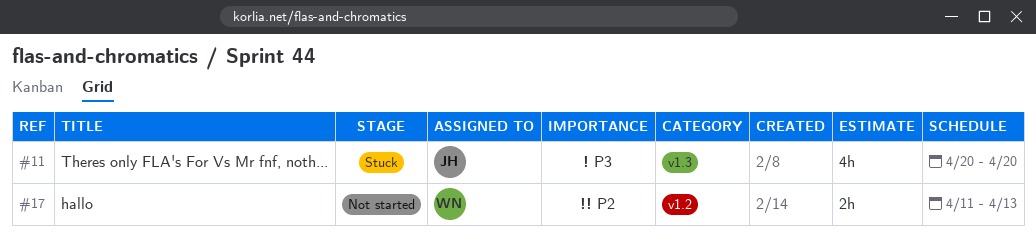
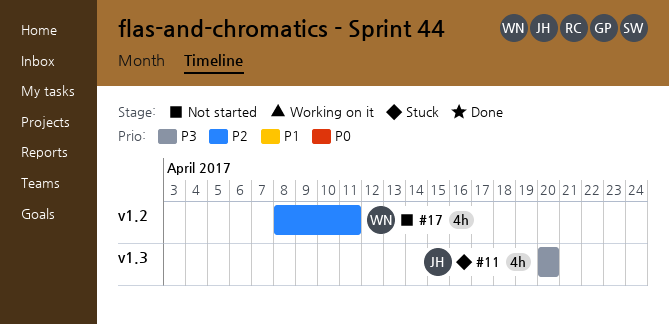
#17, estimate: 2h -> 4h
#17, start: Apr 11 -> Apr 8
#17, due: Apr 13 -> Apr 11

